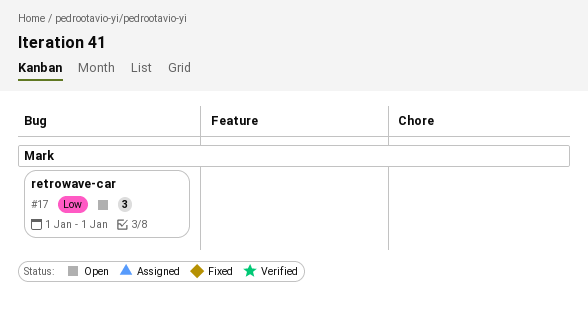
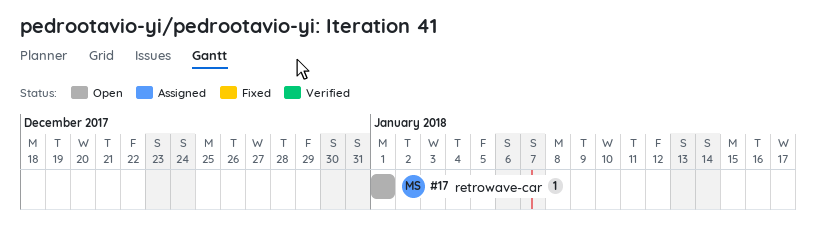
#17, estimate: 3 -> 1

